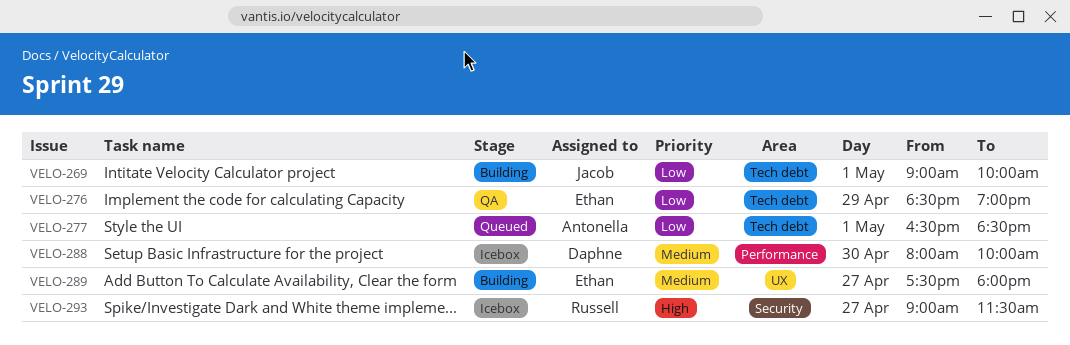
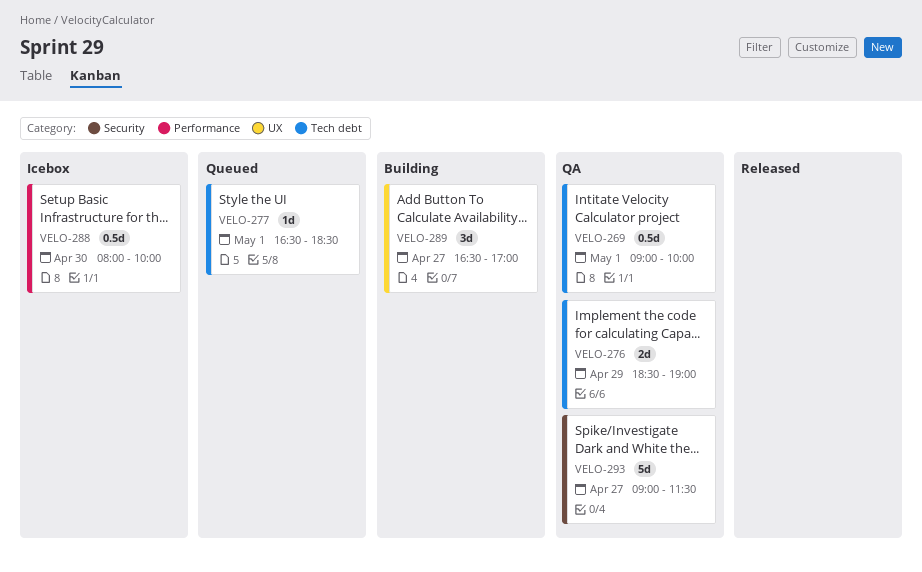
VELO-269, status: Building -> QA
VELO-289, begins: 17:30 -> 16:30
VELO-289, ends: 18:00 -> 17:00
VELO-293, status: Icebox -> QA

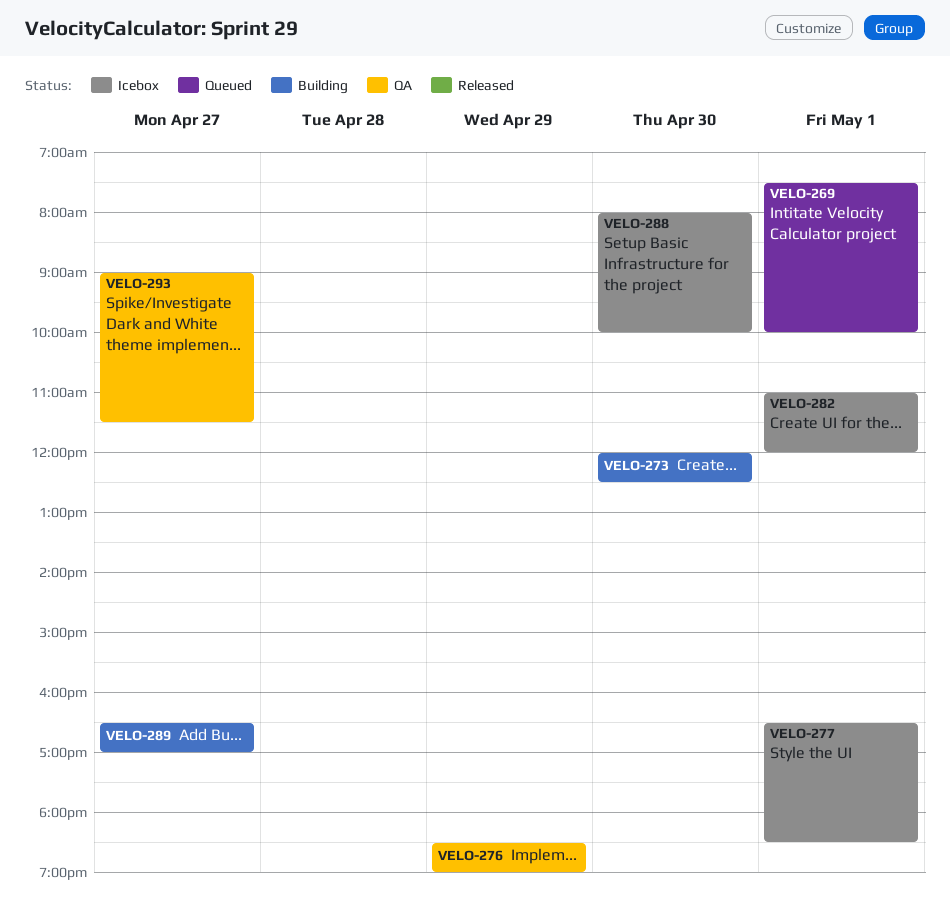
VELO-269, status: QA -> Queued
VELO-269, begins: 09:00 -> 07:30
VELO-273: none -> present
VELO-277, status: Queued -> Icebox
VELO-282: none -> present

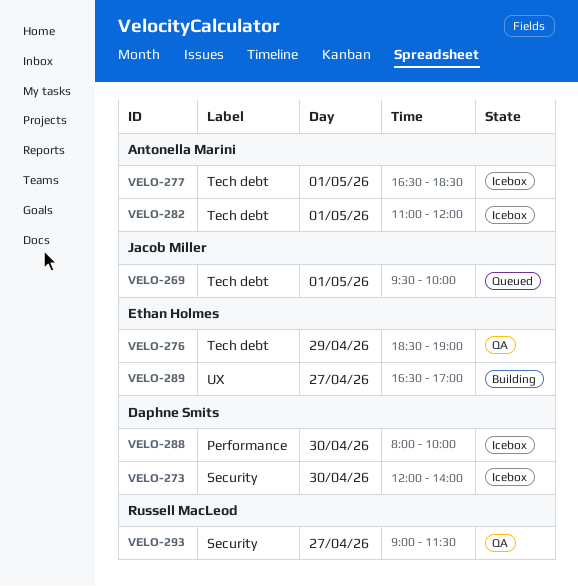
VELO-269, begins: 07:30 -> 09:30
VELO-273, status: Building -> Icebox
VELO-273, ends: 12:30 -> 14:00

